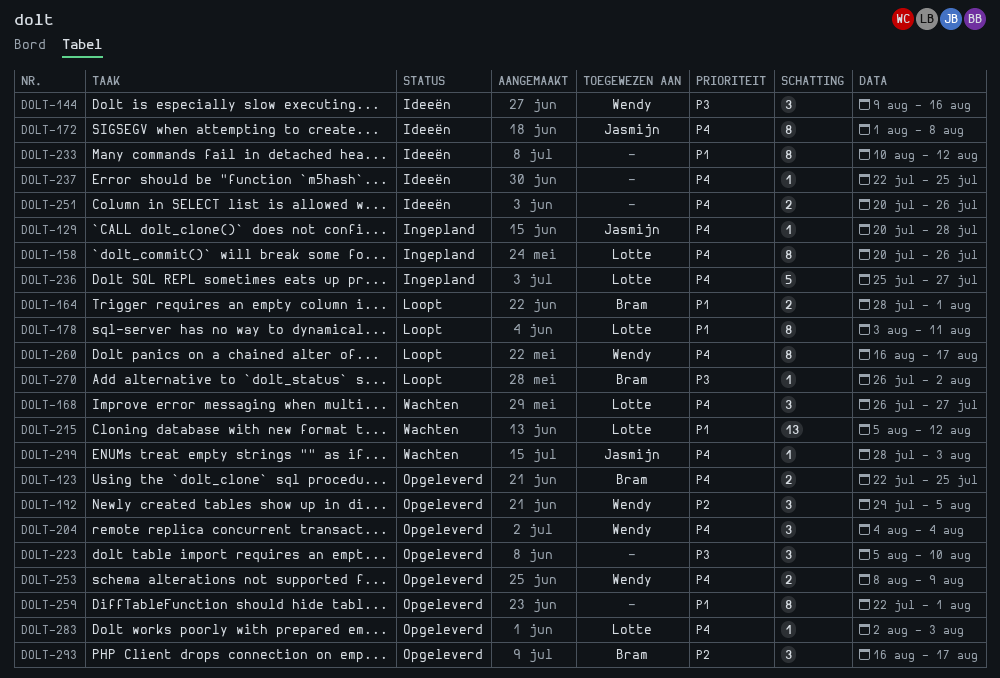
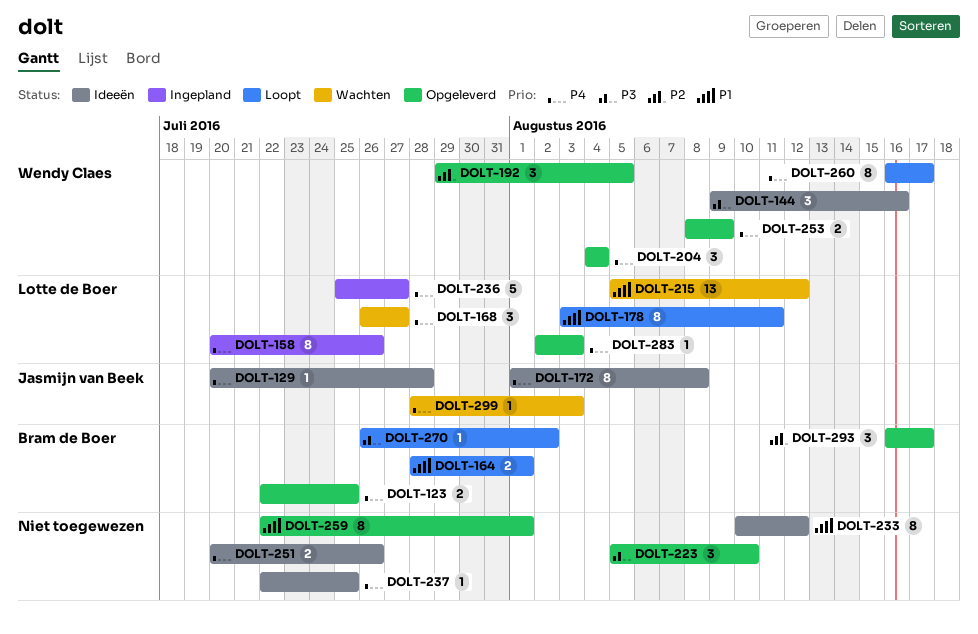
DOLT-129, status: Ingepland -> Ideeën

